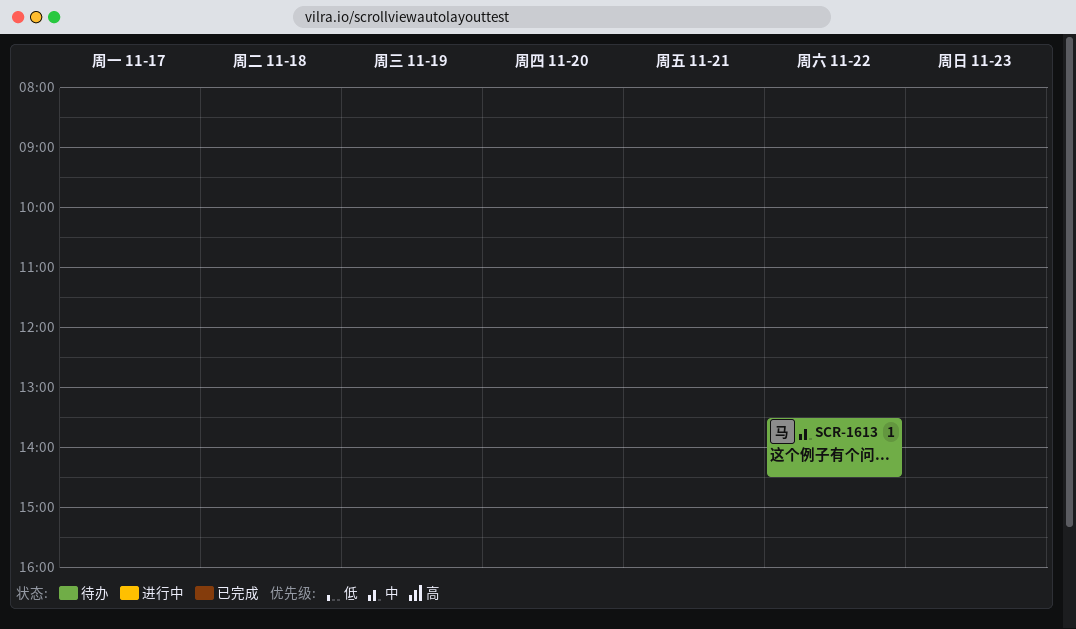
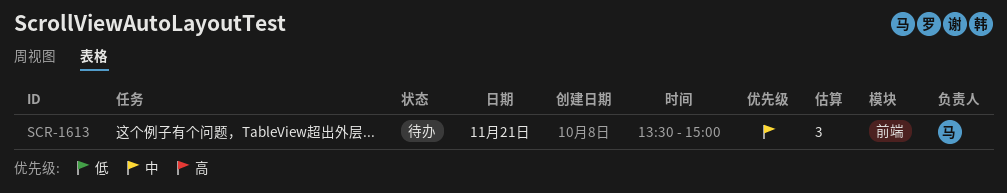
SCR-1613, estimate: 1 -> 3
SCR-1613, day: Nov 22 -> Nov 21
SCR-1613, ends: 14:30 -> 15:00

